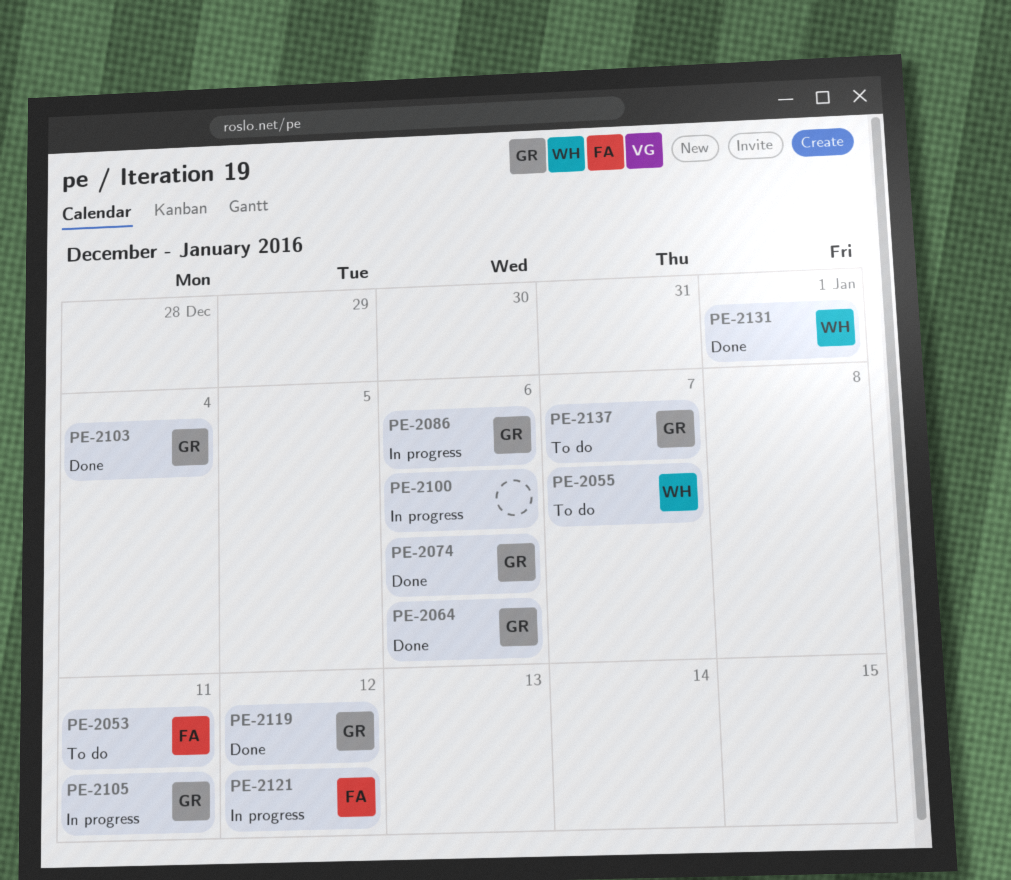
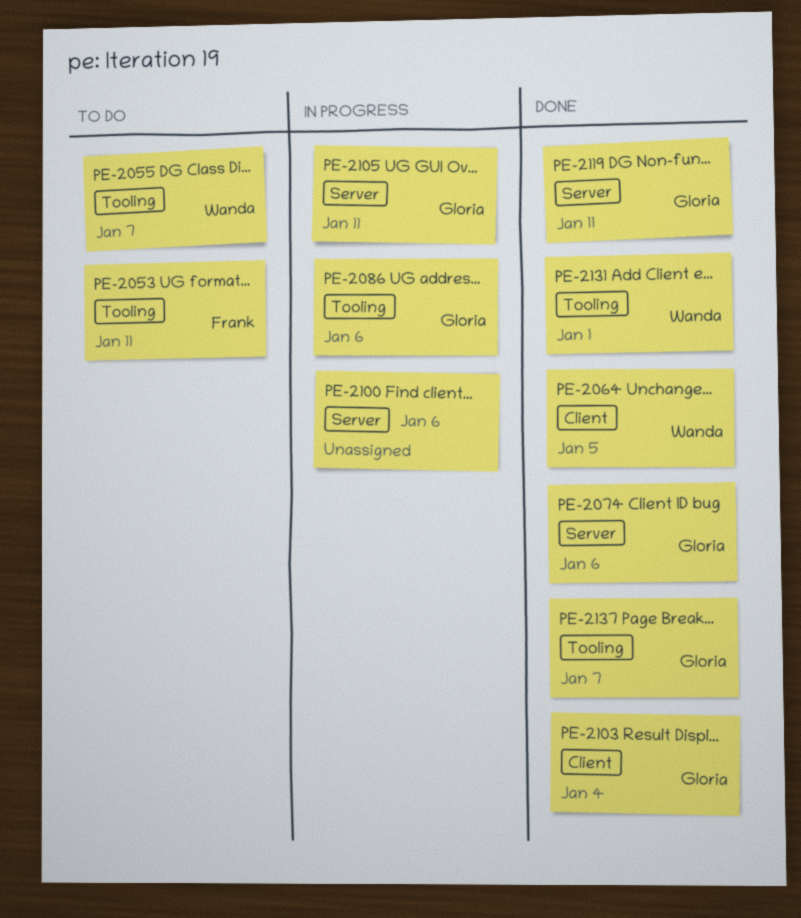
PE-2064, owner: Gloria -> Wanda
PE-2064, due: Jan 6 -> Jan 5
PE-2119, due: Jan 12 -> Jan 11
PE-2121: present -> none
PE-2137, status: To do -> Done

